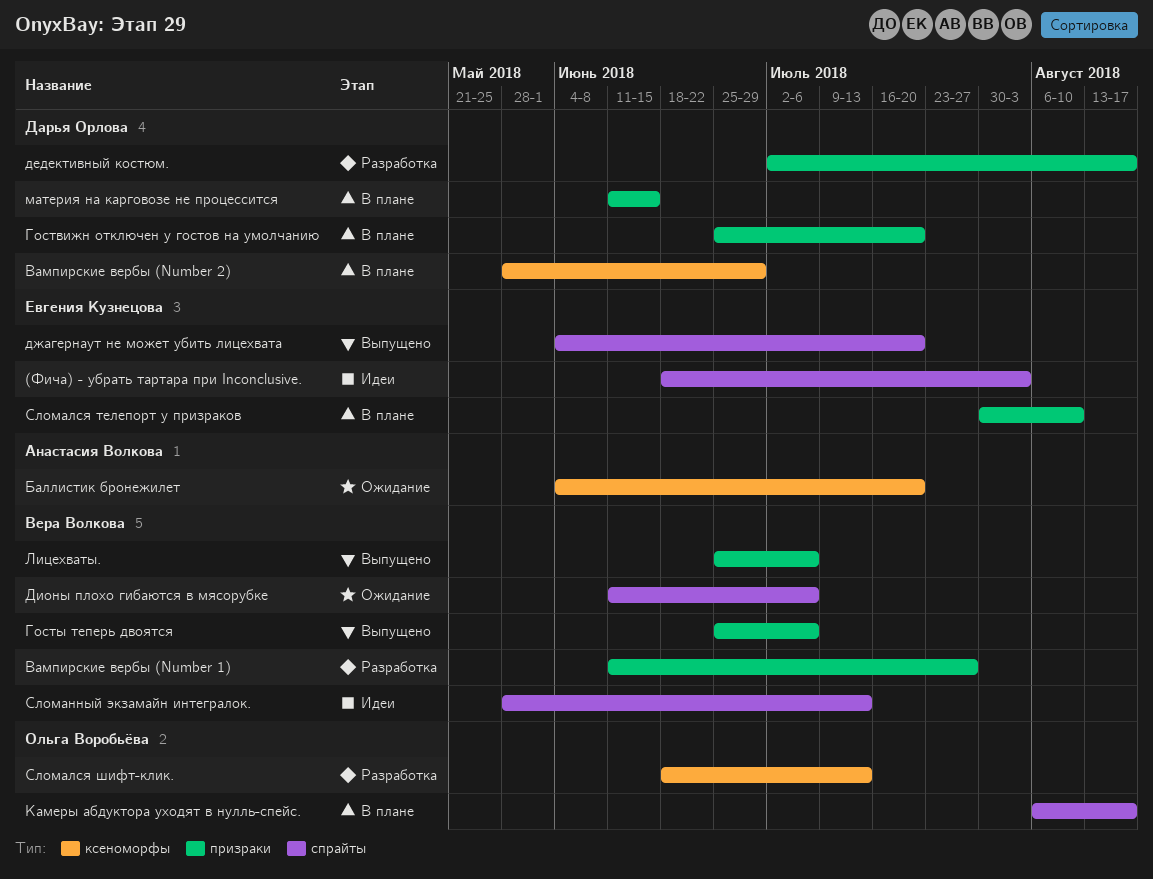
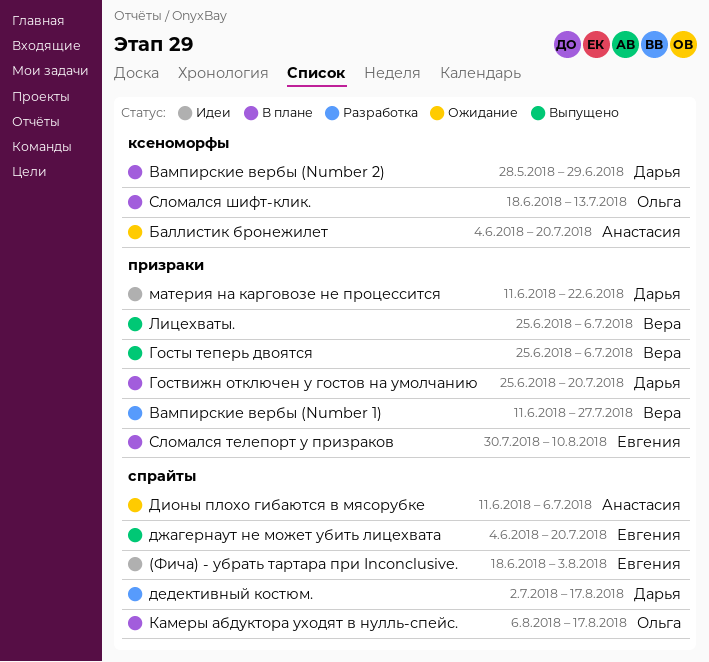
дедективный костюм., label: призраки -> спрайты
Дионы плохо гибаются в мясорубке, owner: Вера Волкова -> Анастасия Волкова
материя на карговозе не процессится, status: В плане -> Идеи
материя на карговозе не процессится, due: Jun 15 -> Jun 22
Сломался шифт-клик., status: Разработка -> В плане
Сломанный экзамайн интегралок.: present -> none

